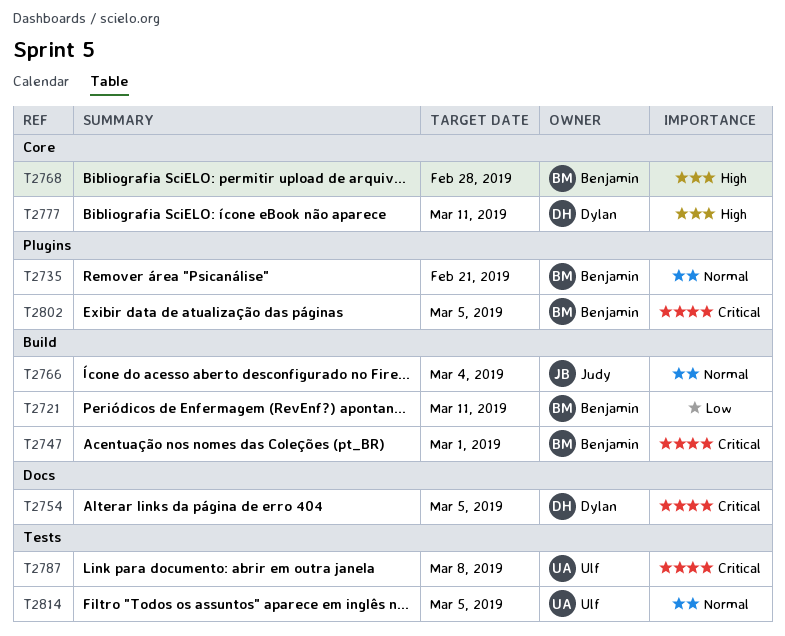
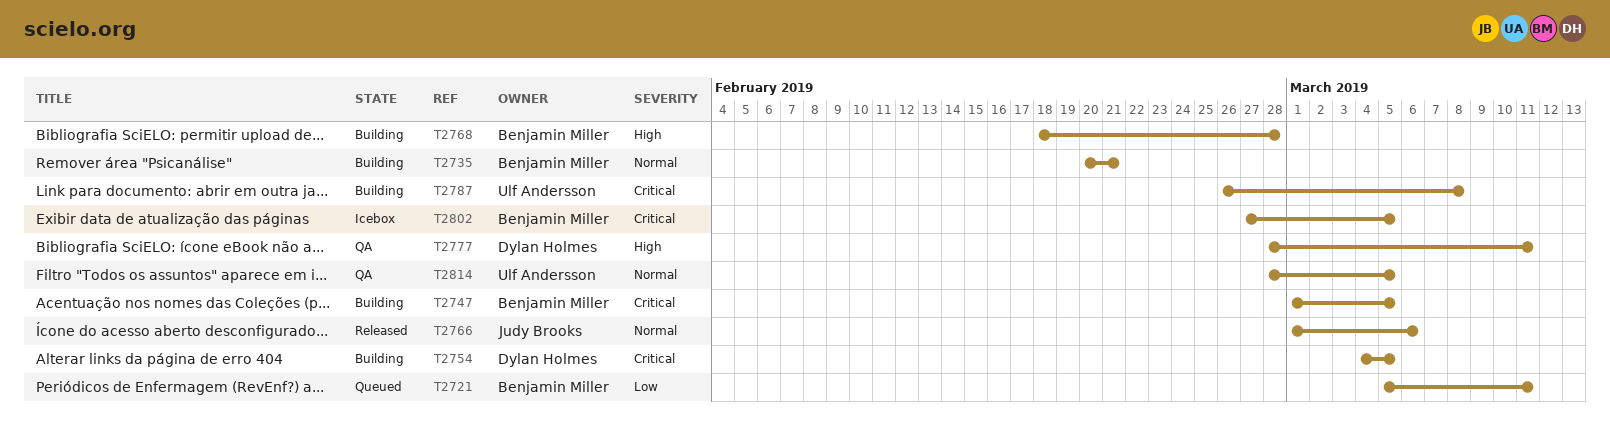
T2747, due: Mar 1 -> Mar 5
T2766, due: Mar 4 -> Mar 6

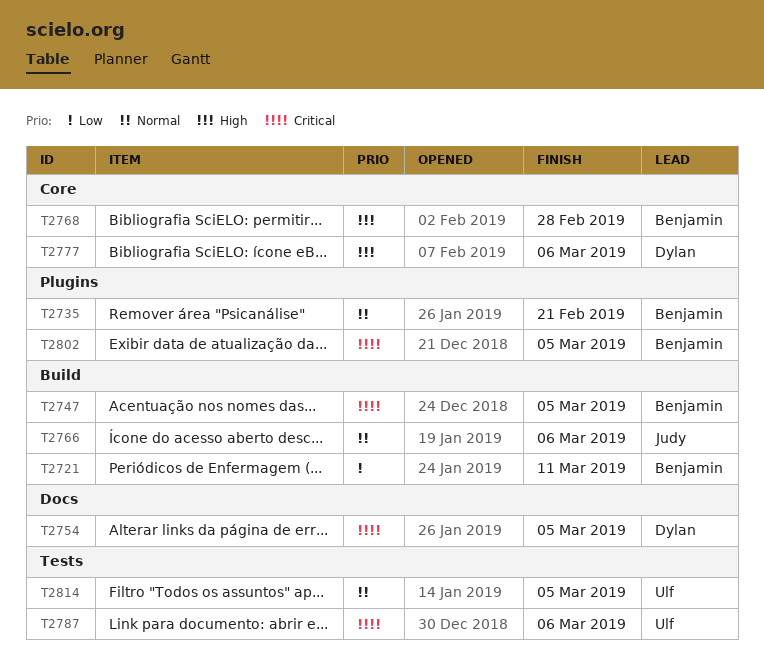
T2777, due: Mar 11 -> Mar 6
T2787, due: Mar 8 -> Mar 6

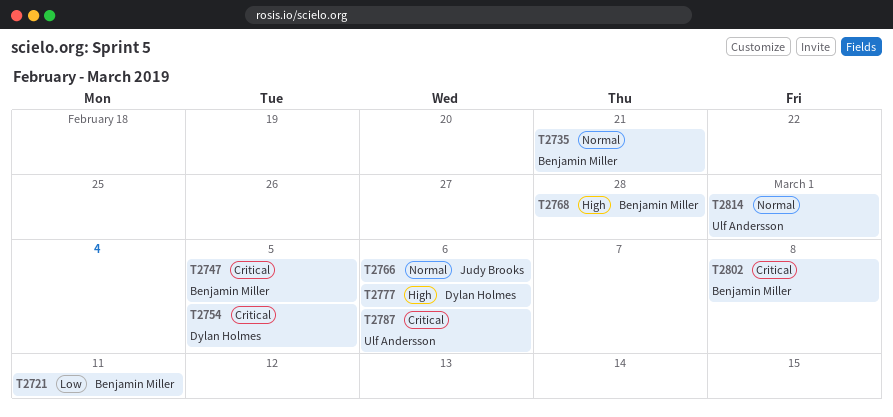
T2802, due: Mar 5 -> Mar 8
T2814, due: Mar 5 -> Mar 1

